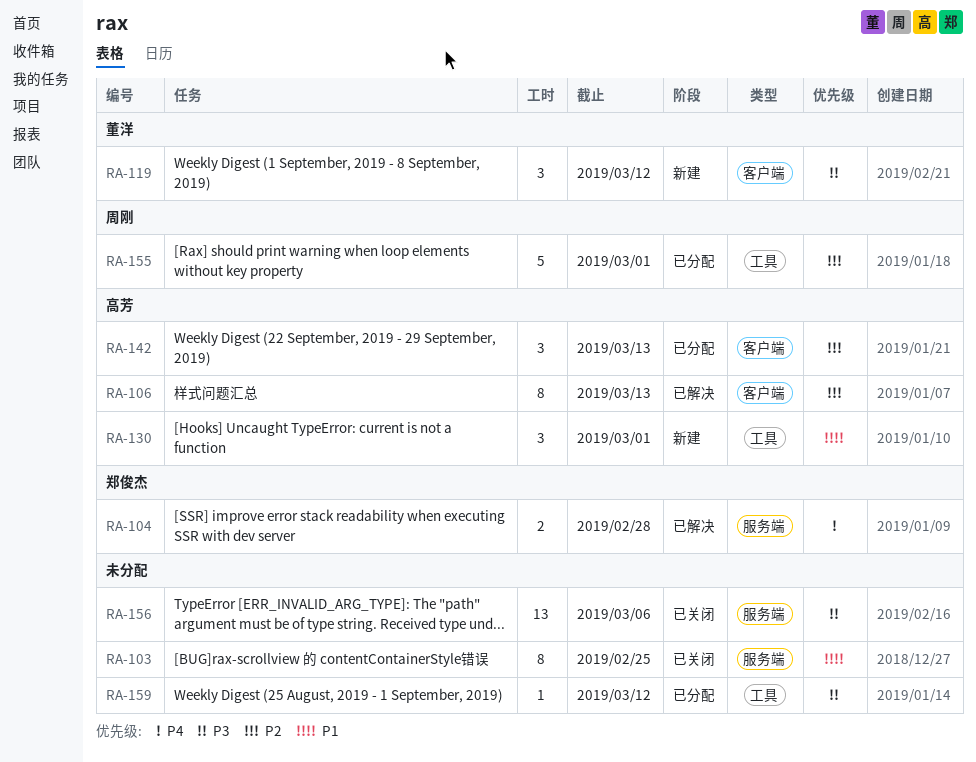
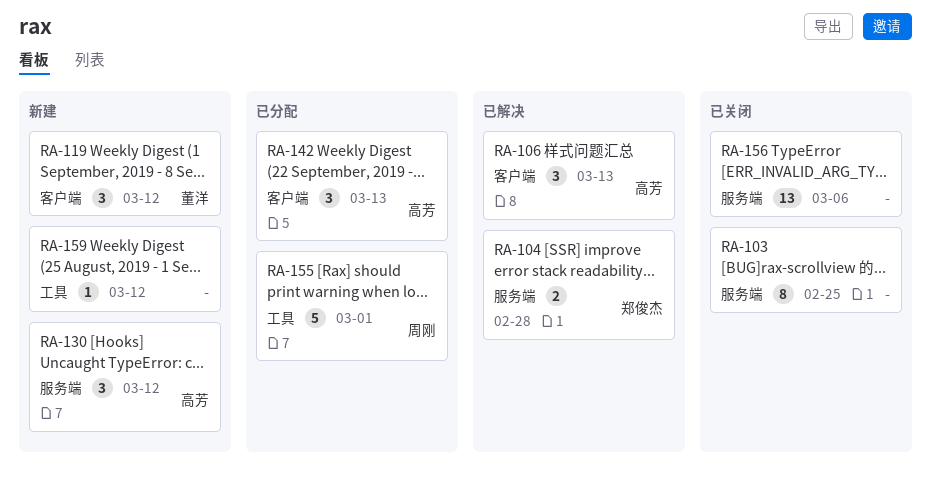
RA-106, estimate: 8 -> 3
RA-130, label: 工具 -> 服务端
RA-130, due: Mar 1 -> Mar 12
RA-159, status: 已分配 -> 新建

